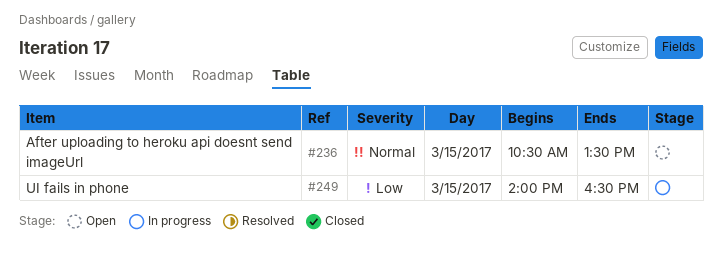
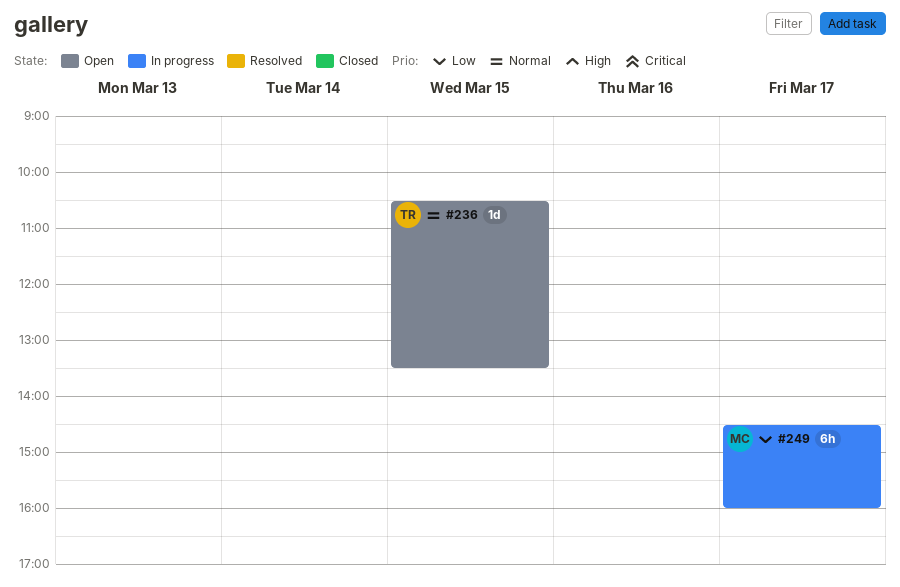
#249, day: Mar 15 -> Mar 17
#249, begins: 14:00 -> 14:30
#249, ends: 16:30 -> 16:00

